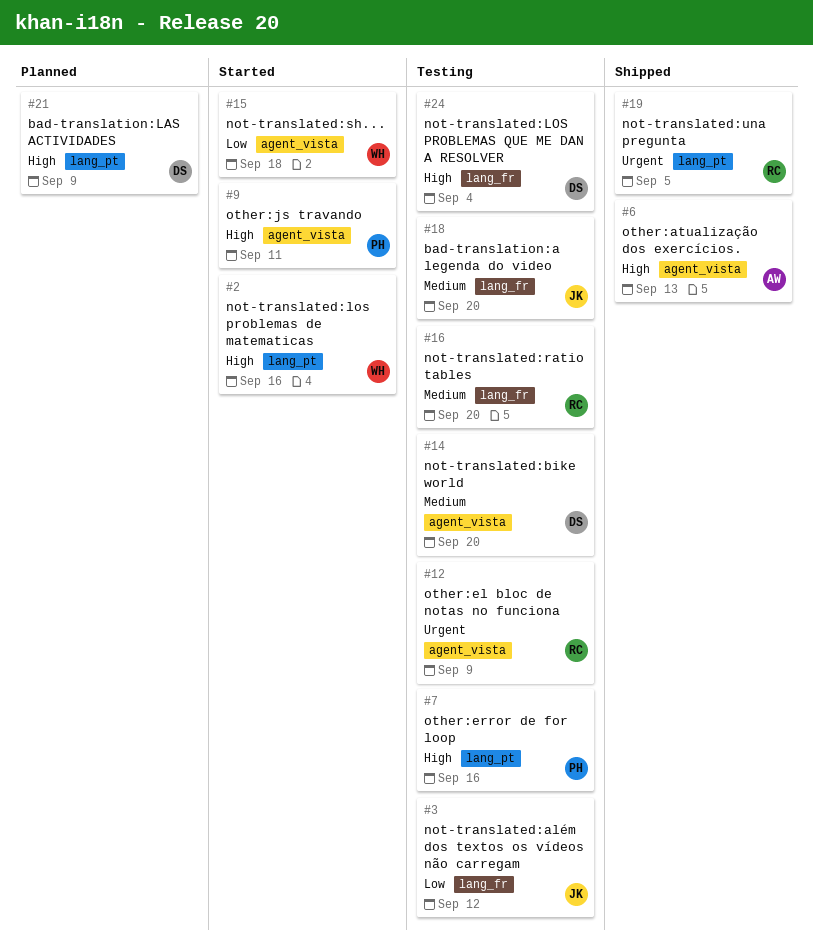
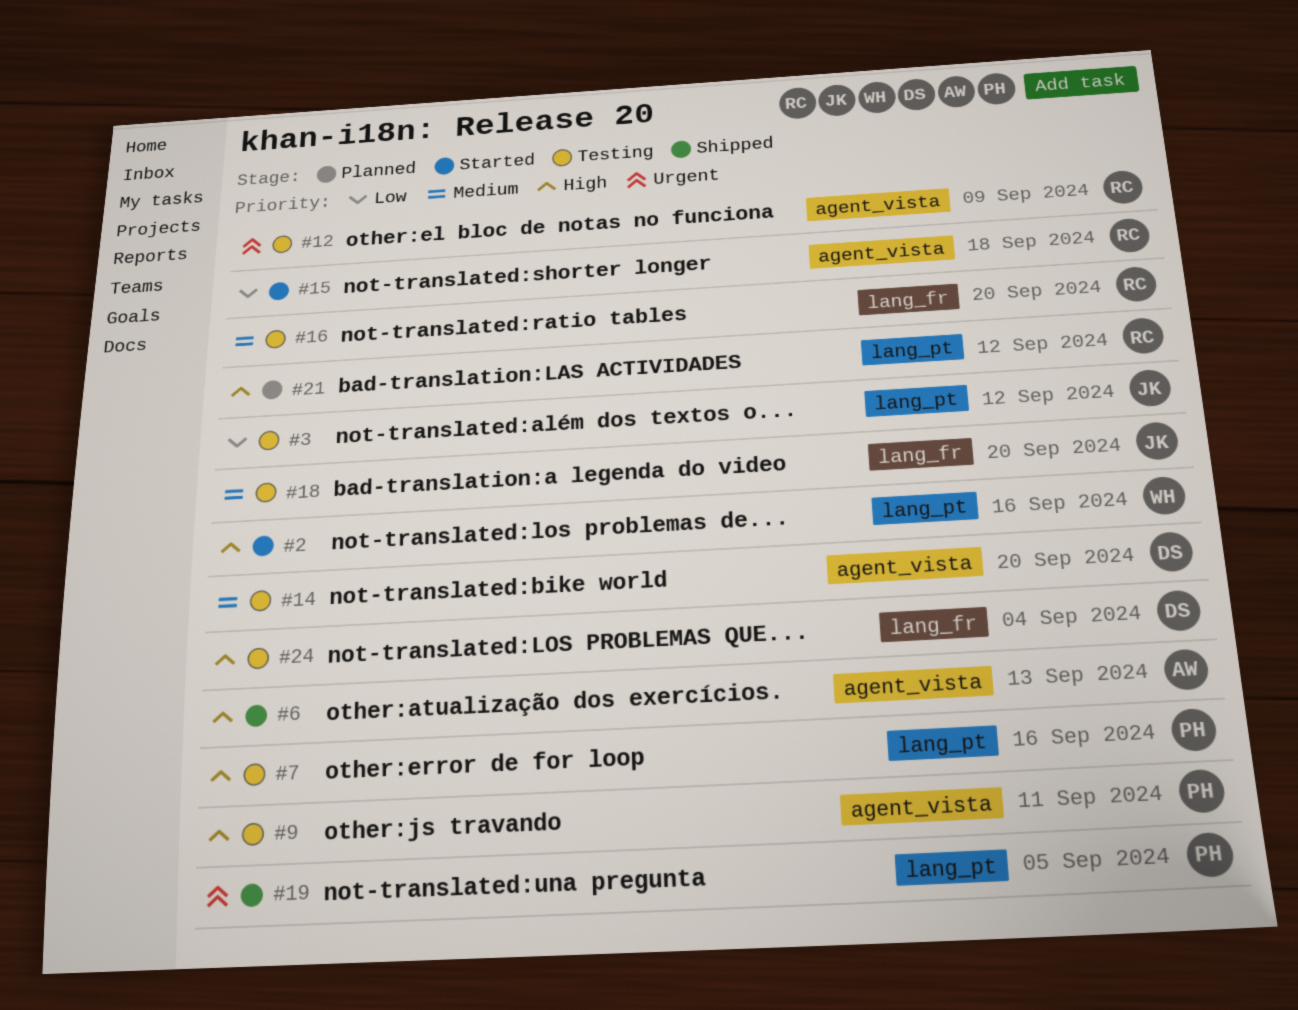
#3, label: lang_fr -> lang_pt
#9, status: Started -> Testing
#15, owner: WH -> RC
#19, owner: RC -> PH
#21, owner: DS -> RC
#21, due: Sep 9 -> Sep 12

